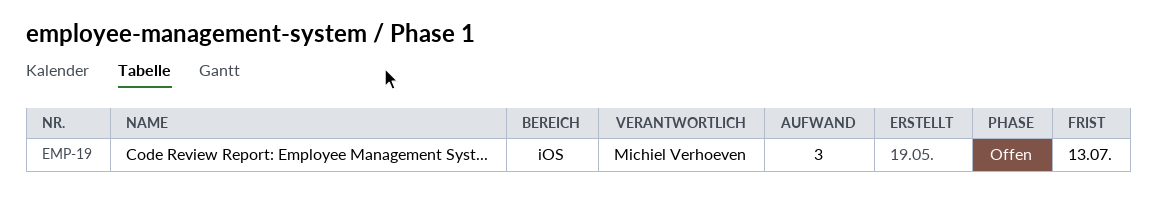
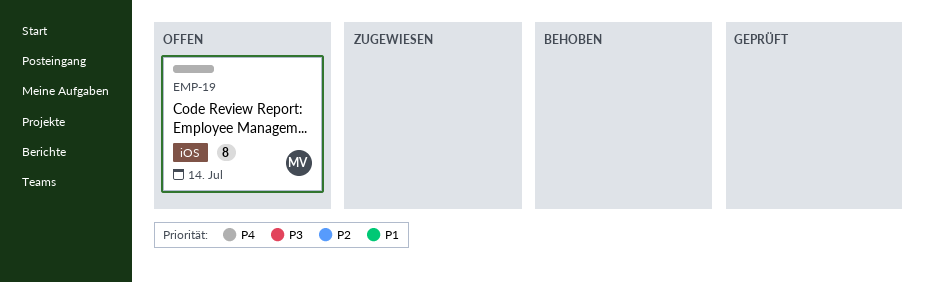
EMP-19, estimate: 3 -> 8
EMP-19, due: Jul 13 -> Jul 14

